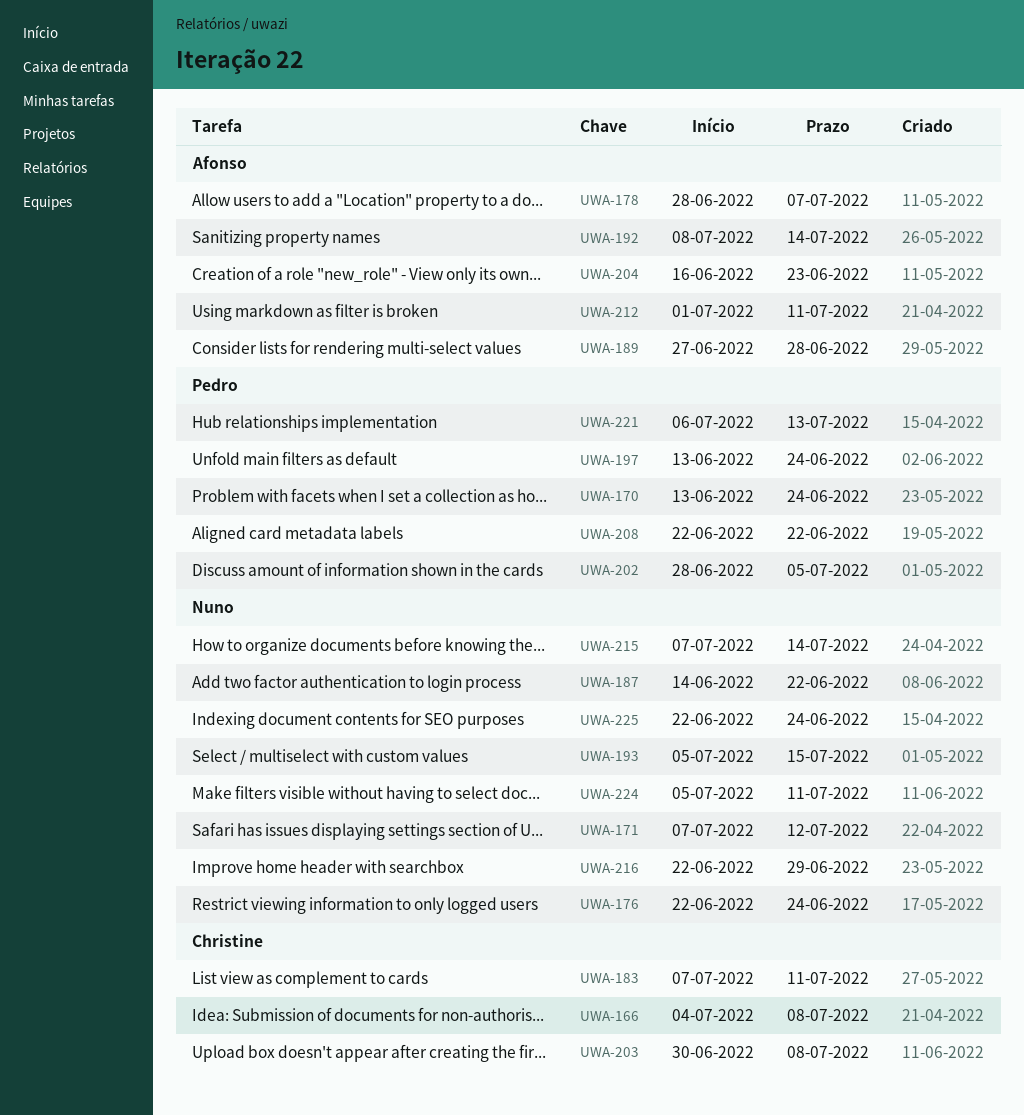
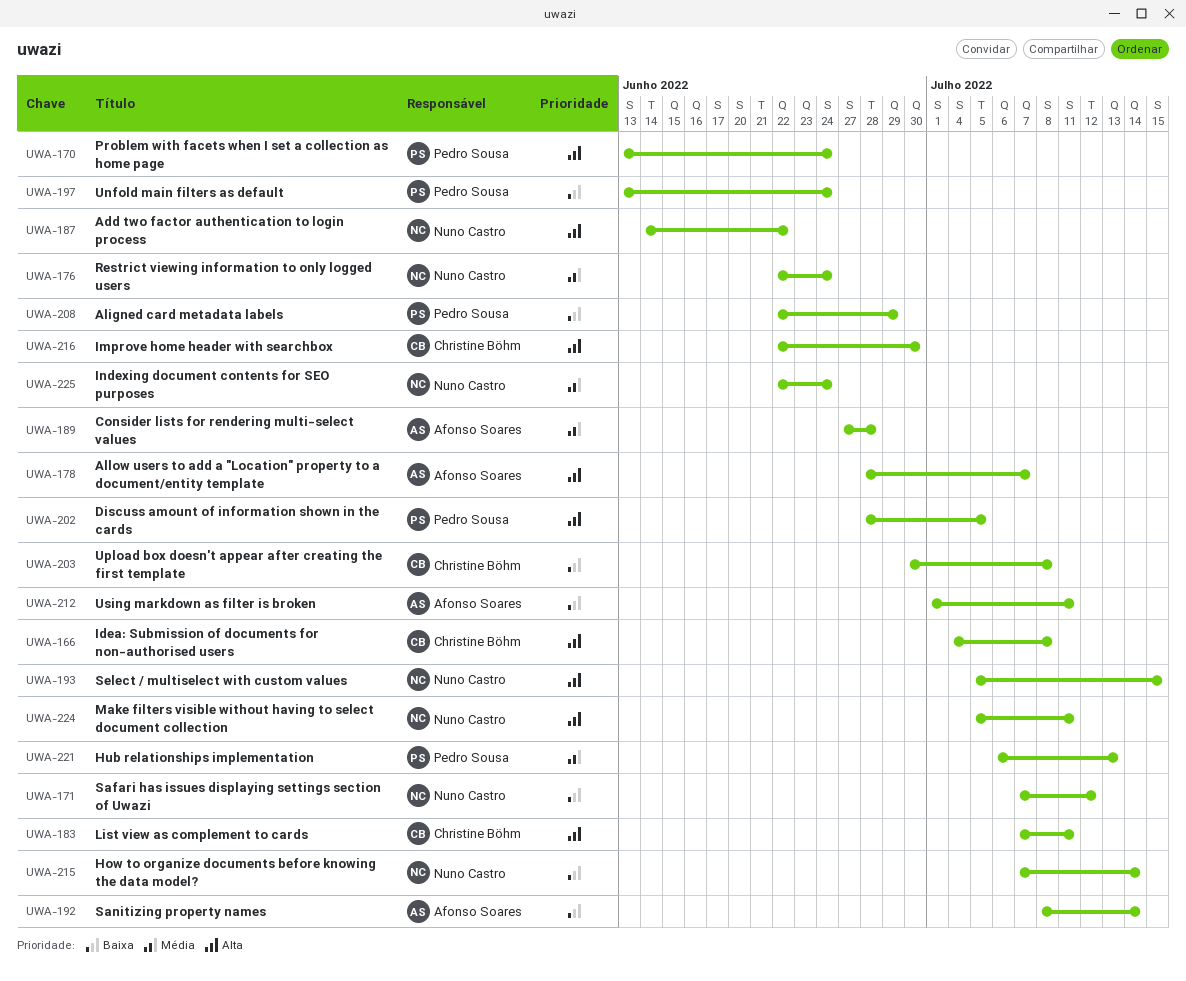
UWA-204: present -> none
UWA-208, due: Jun 22 -> Jun 29
UWA-216, owner: Nuno Castro -> Christine Böhm
UWA-216, due: Jun 29 -> Jun 30

